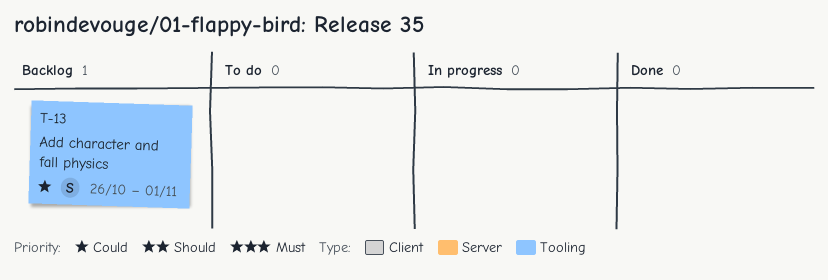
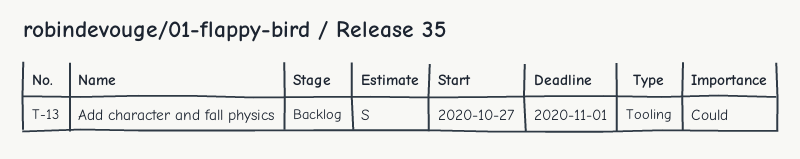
T-13, start: Oct 26 -> Oct 27

